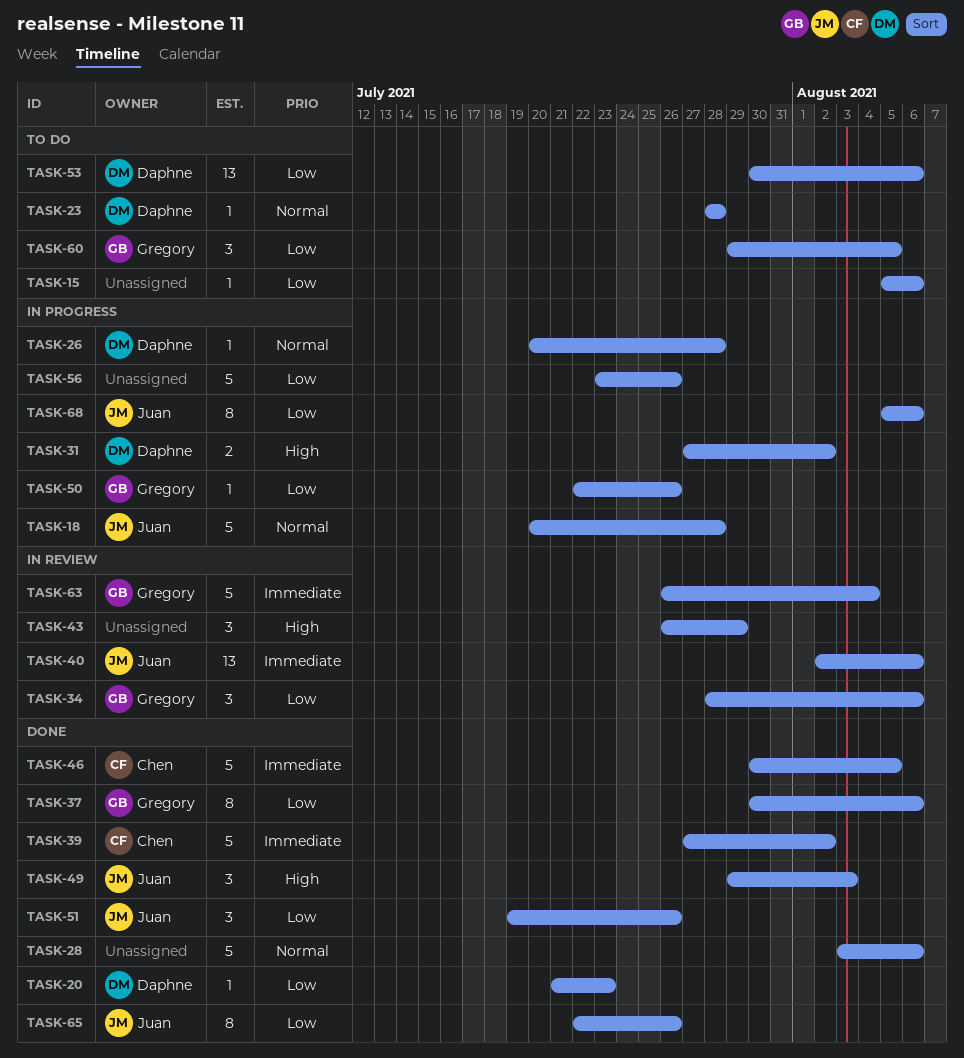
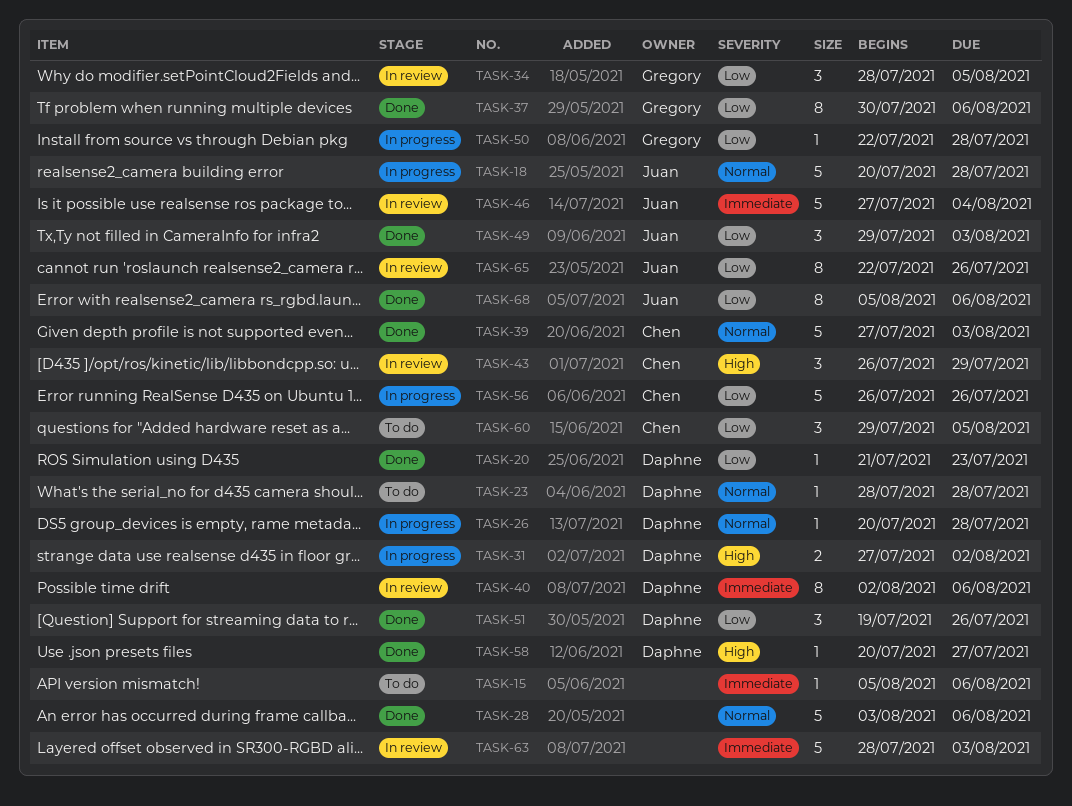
TASK-15, priority: Low -> Immediate
TASK-34, due: Aug 6 -> Aug 5
TASK-39, priority: Immediate -> Normal
TASK-39, due: Aug 2 -> Aug 3
TASK-40, owner: Juan -> Daphne
TASK-40, estimate: 13 -> 8
TASK-43, owner: none -> Chen
TASK-46, status: Done -> In review
TASK-46, owner: Chen -> Juan
TASK-46, start: Jul 30 -> Jul 27
TASK-46, due: Aug 5 -> Aug 4
TASK-49, priority: High -> Low
TASK-50, due: Jul 26 -> Jul 28
TASK-51, owner: Juan -> Daphne
TASK-53: present -> none
TASK-56, owner: none -> Chen
TASK-56, start: Jul 23 -> Jul 26
TASK-58: none -> present
TASK-60, owner: Gregory -> Chen
TASK-63, owner: Gregory -> none
TASK-63, start: Jul 26 -> Jul 28
TASK-63, due: Aug 4 -> Aug 3
TASK-65, status: Done -> In review
TASK-68, status: In progress -> Done

